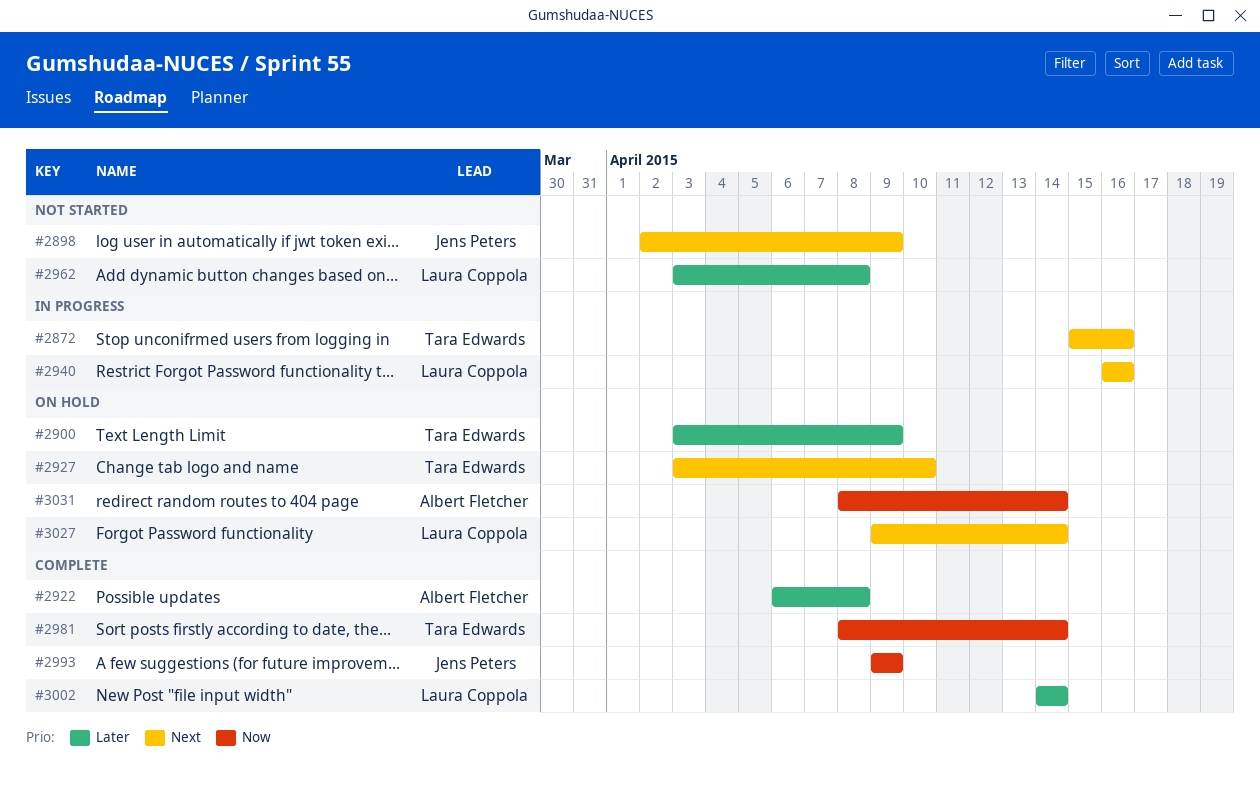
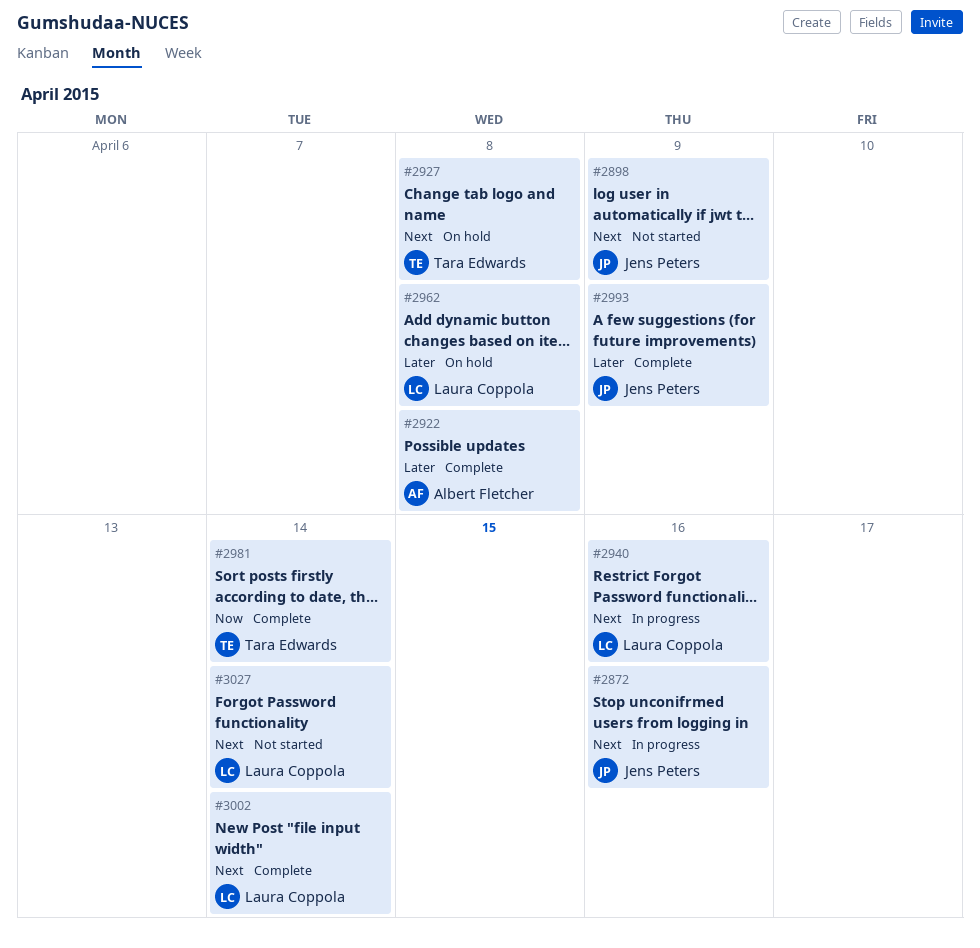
#2872, owner: Tara Edwards -> Jens Peters
#2900: present -> none
#2927, due: Apr 10 -> Apr 8
#2962, status: Not started -> On hold
#2993, priority: Now -> Later
#3002, priority: Later -> Next
#3027, status: On hold -> Not started
#3031: present -> none

